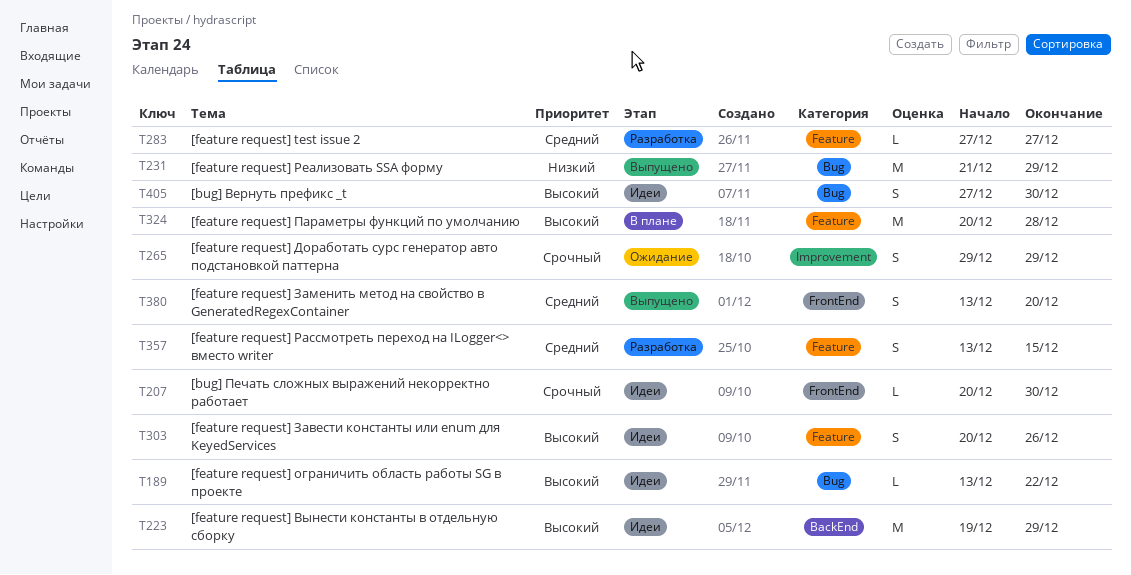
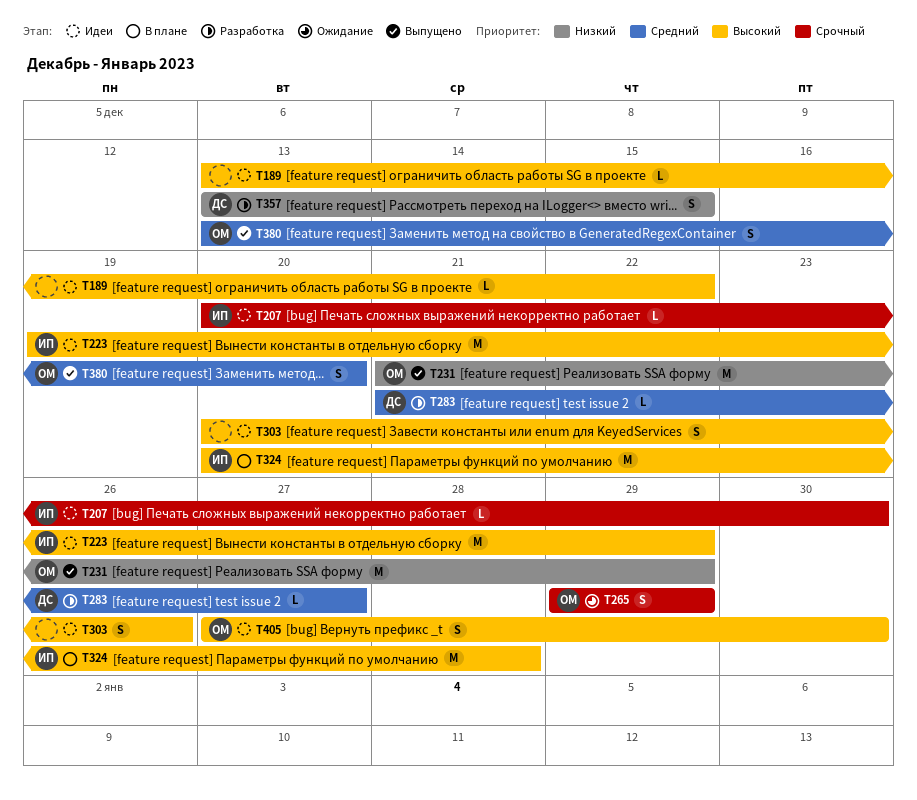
T283, start: Dec 27 -> Dec 21
T357, priority: Средний -> Низкий

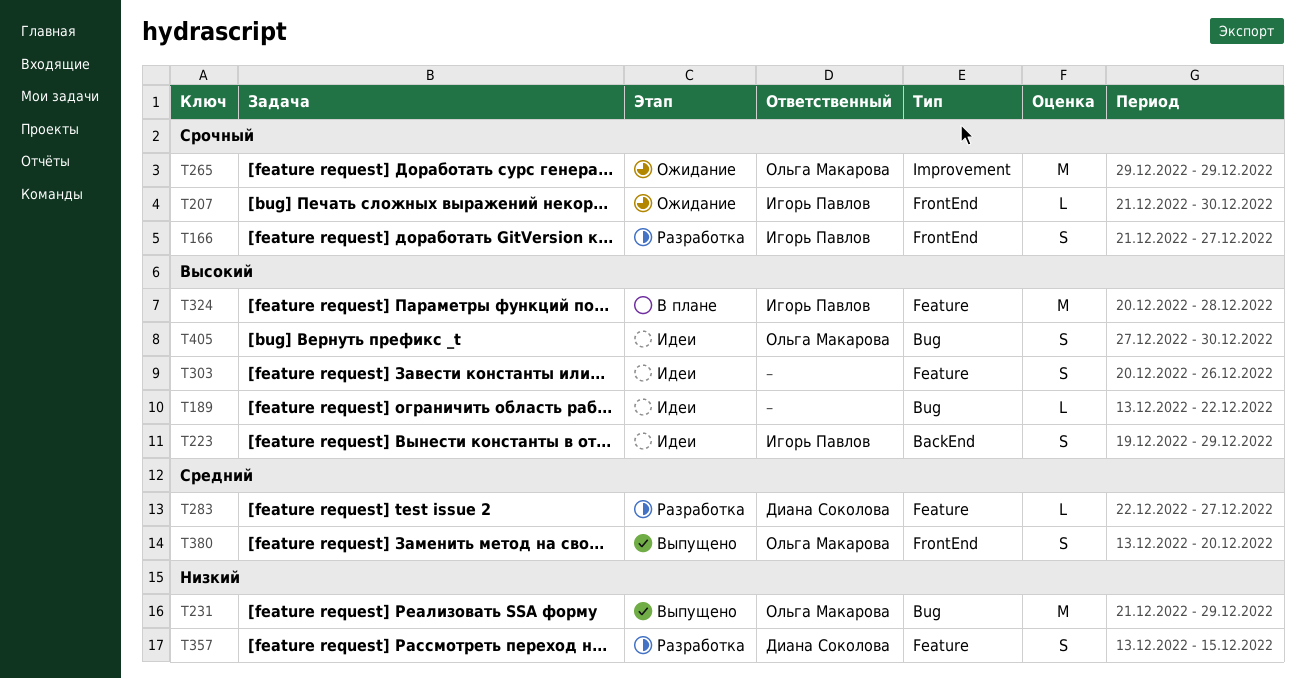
T166: none -> present
T207, status: Идеи -> Ожидание
T207, start: Dec 20 -> Dec 21
T223, estimate: M -> S
T265, estimate: S -> M
T283, start: Dec 21 -> Dec 22

